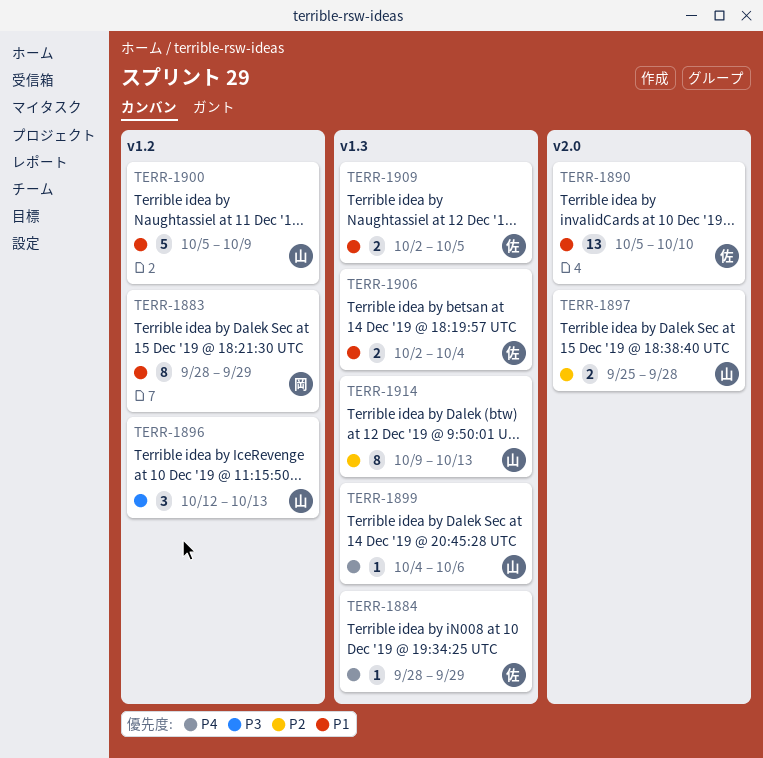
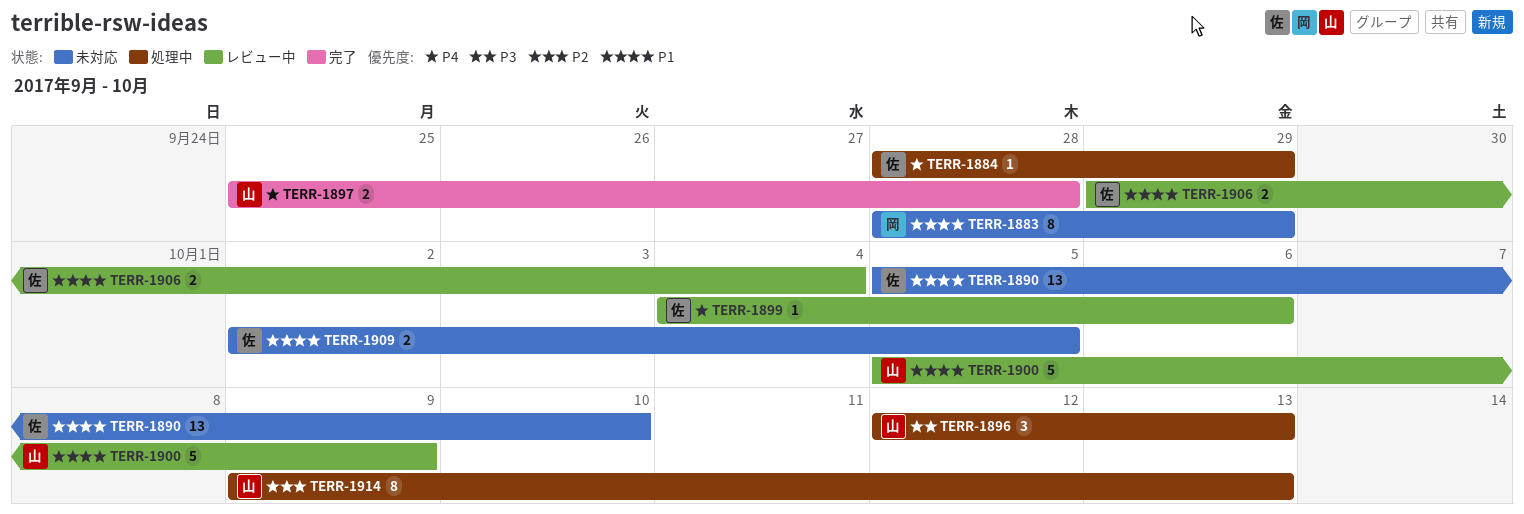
TERR-1897, priority: P2 -> P4
TERR-1899, owner: 山 -> 佐
TERR-1906, start: Oct 2 -> Sep 29

